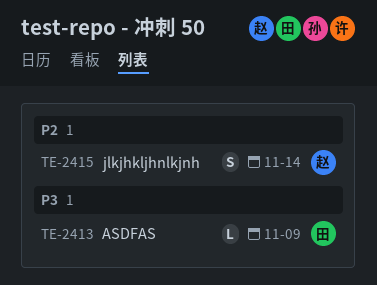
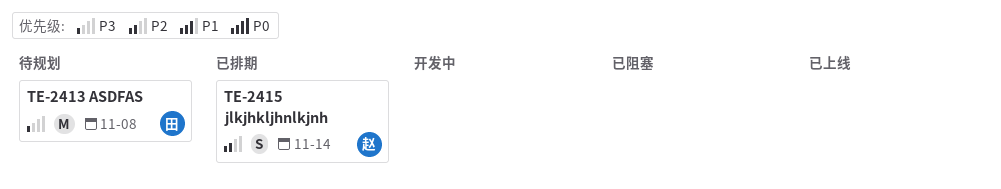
TE-2413, estimate: L -> M
TE-2413, due: Nov 9 -> Nov 8

